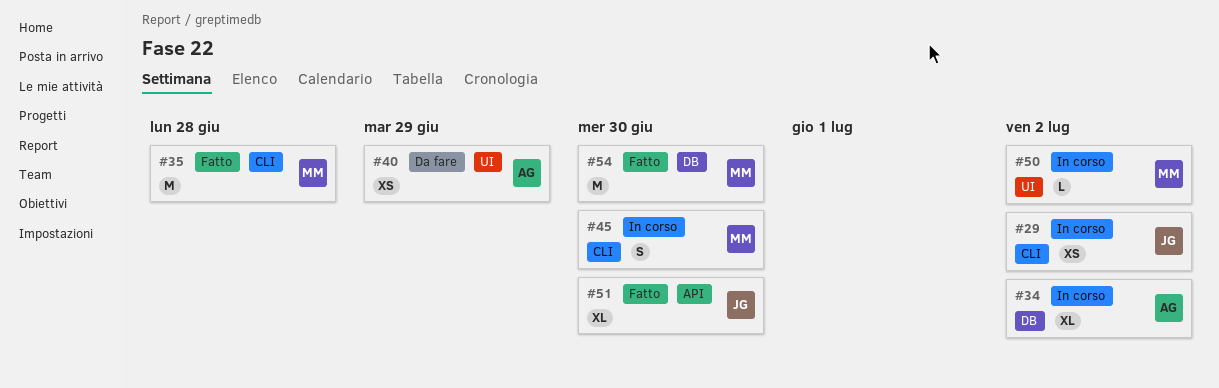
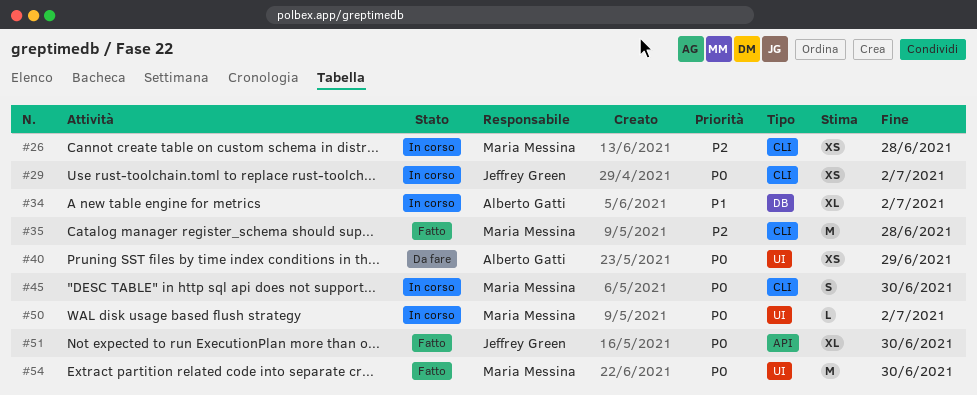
#26: none -> present
#54, label: DB -> UI

